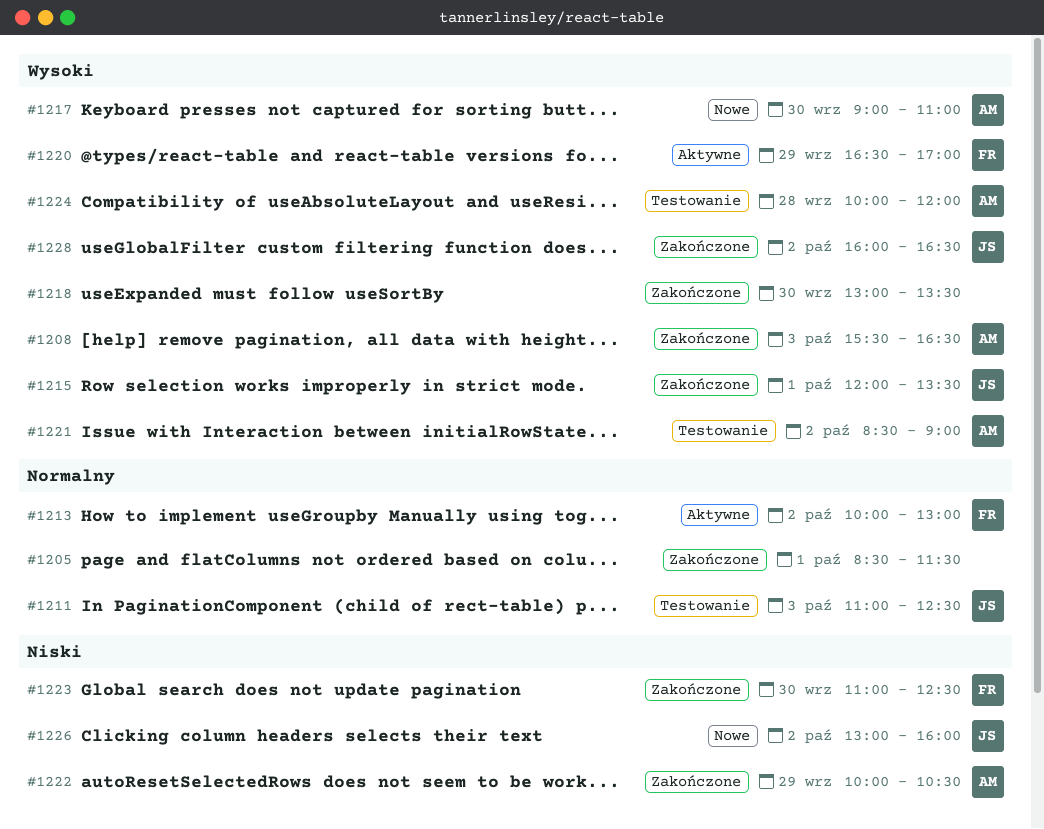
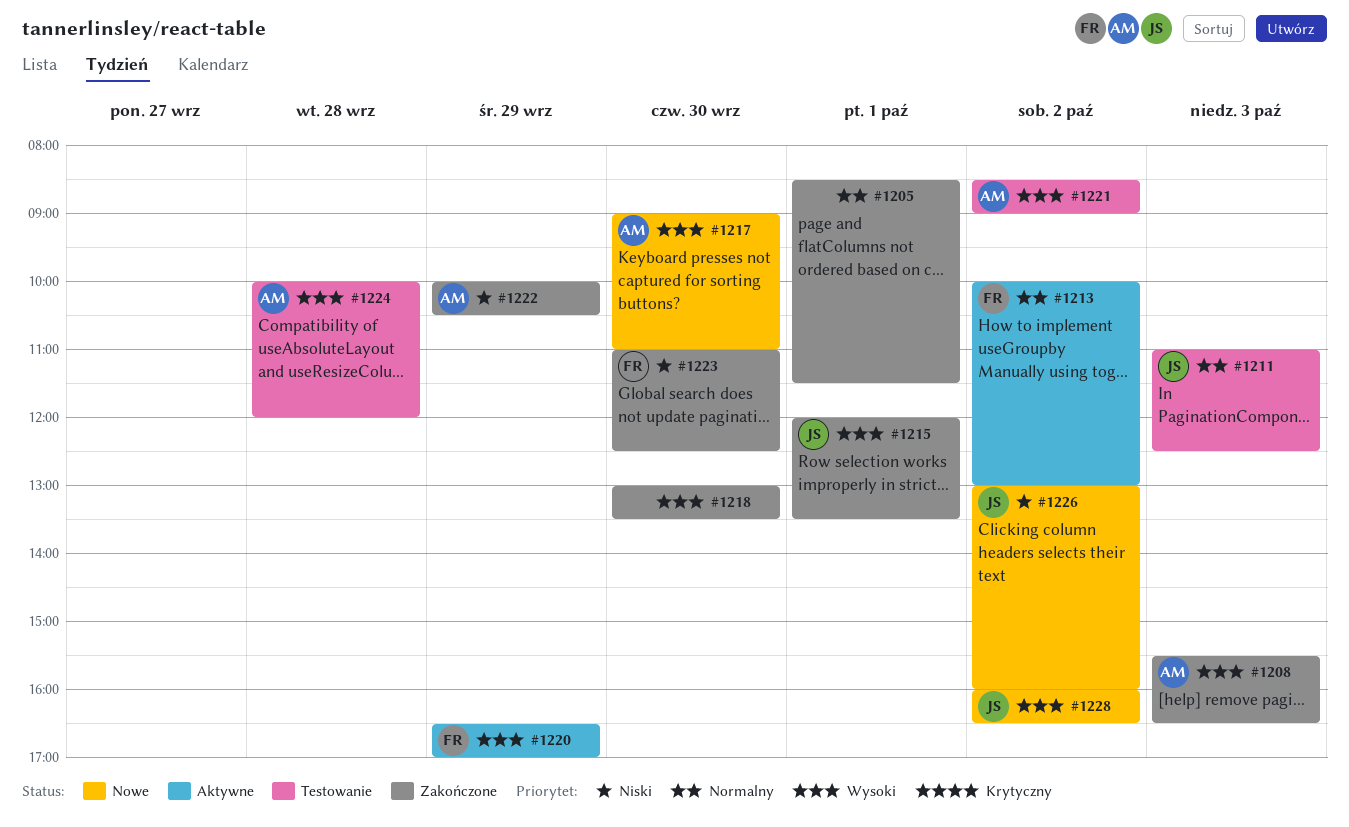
#1228, status: Zakończone -> Nowe

